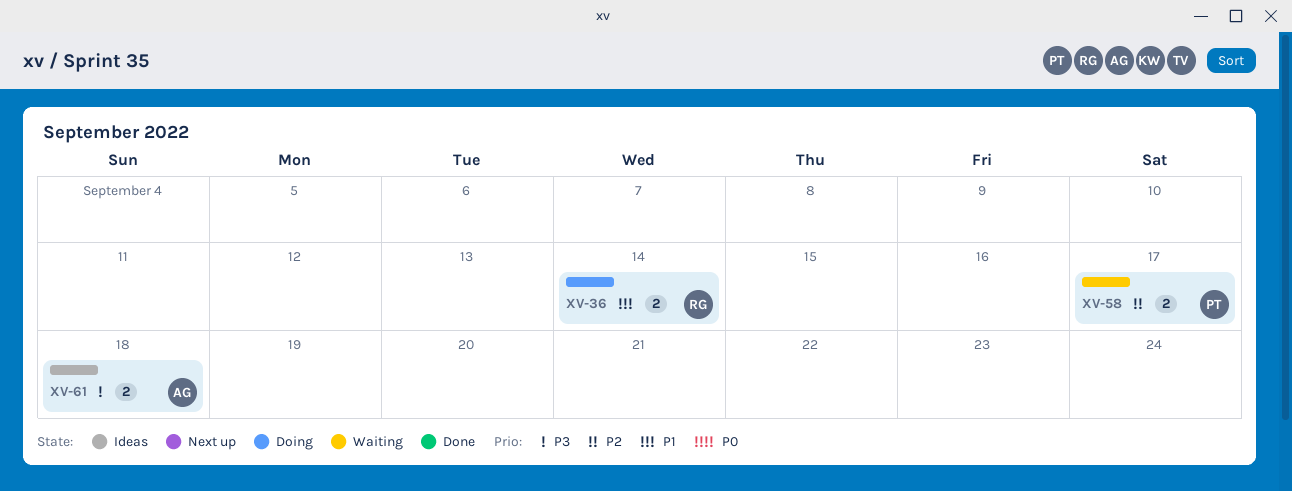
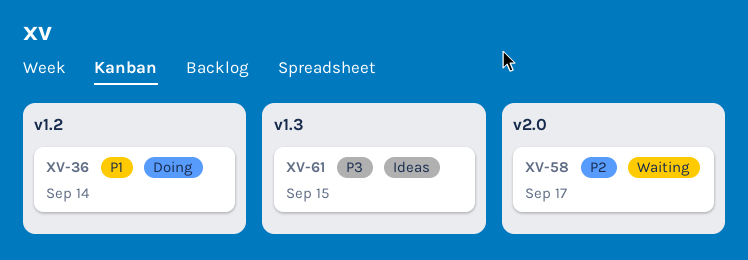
XV-61, due: Sep 18 -> Sep 15

